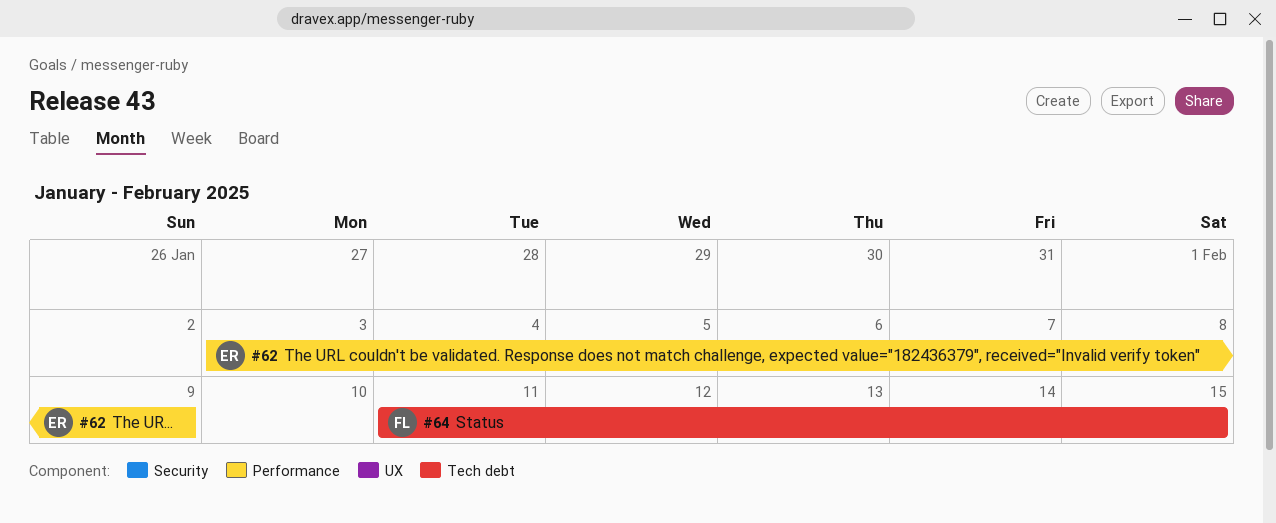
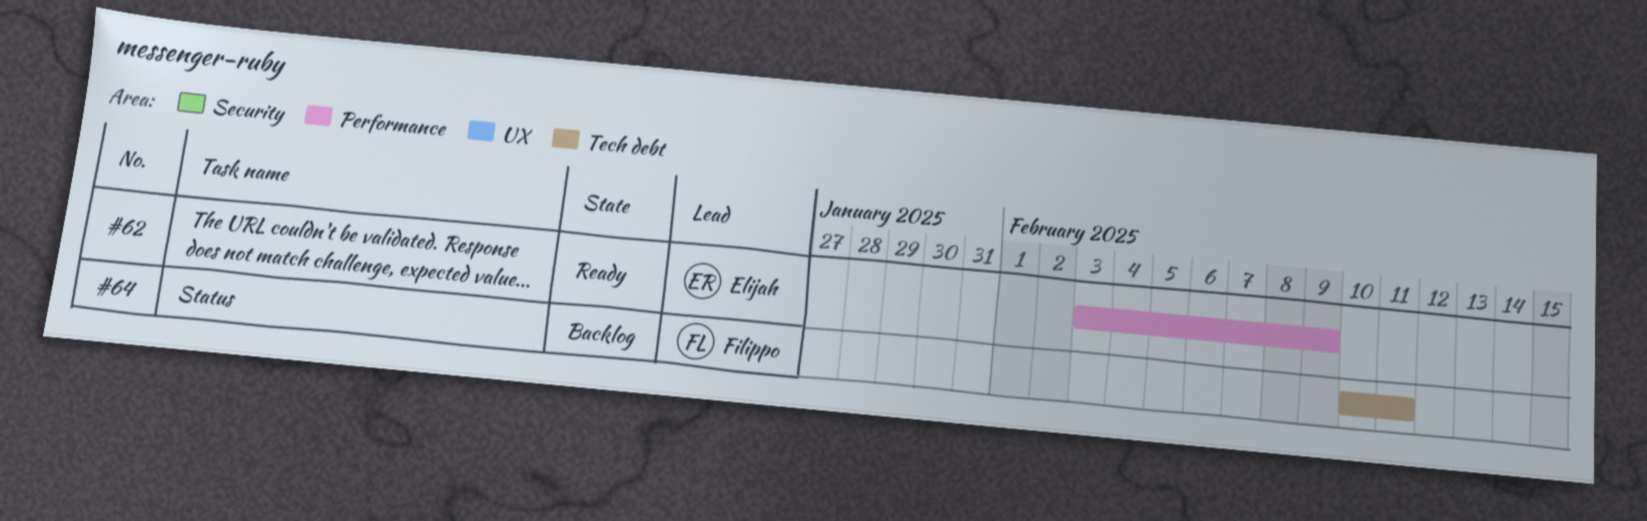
#64, start: Feb 11 -> Feb 10
#64, due: Feb 15 -> Feb 11

